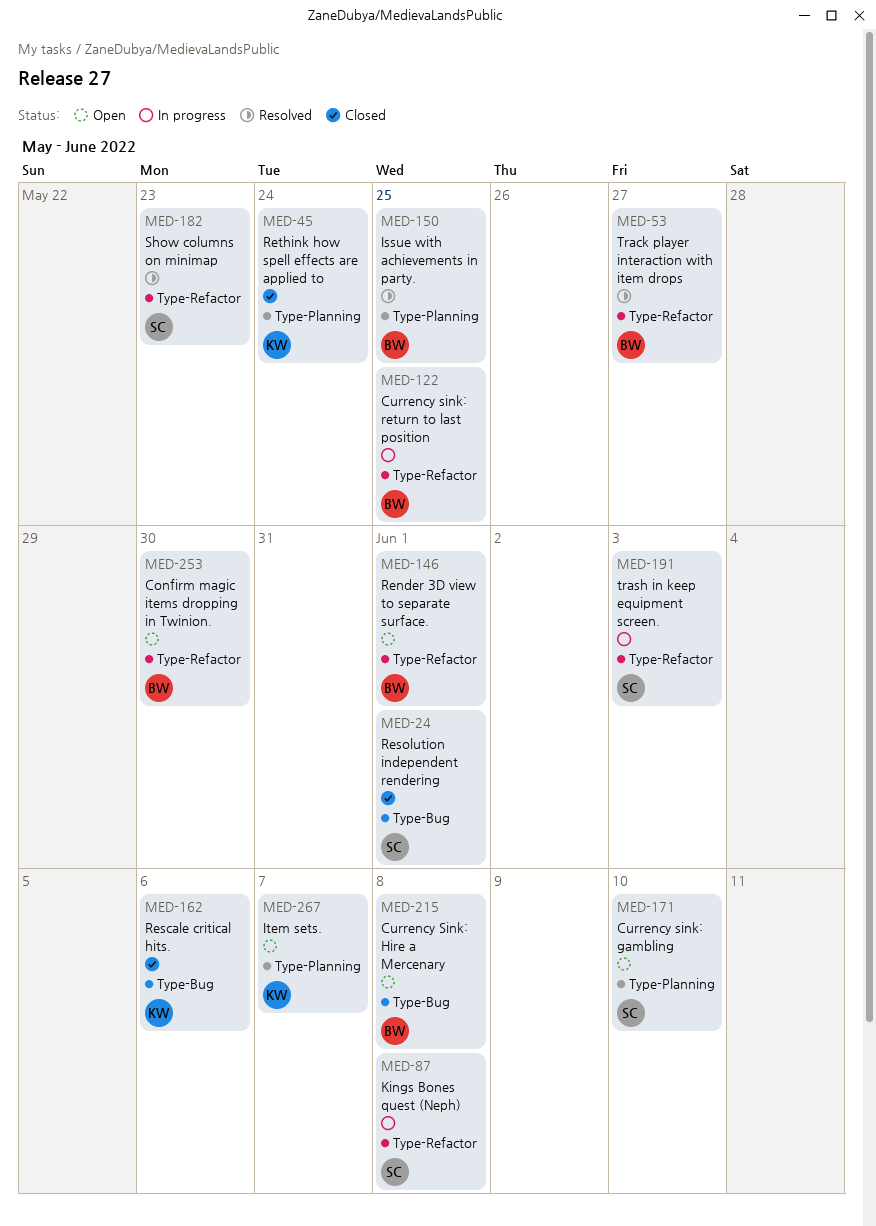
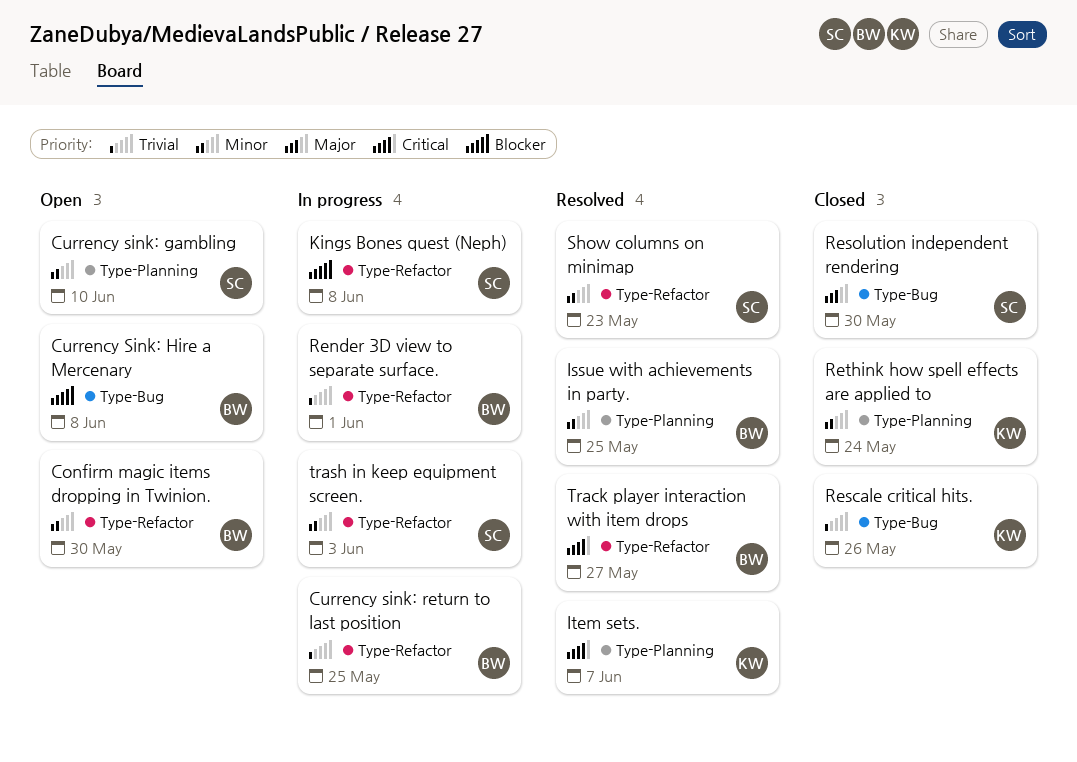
Item sets., status: Open -> Resolved
Render 3D view to separate surface., status: Open -> In progress
Rescale critical hits., due: Jun 6 -> May 26
Resolution independent rendering, due: Jun 1 -> May 30

